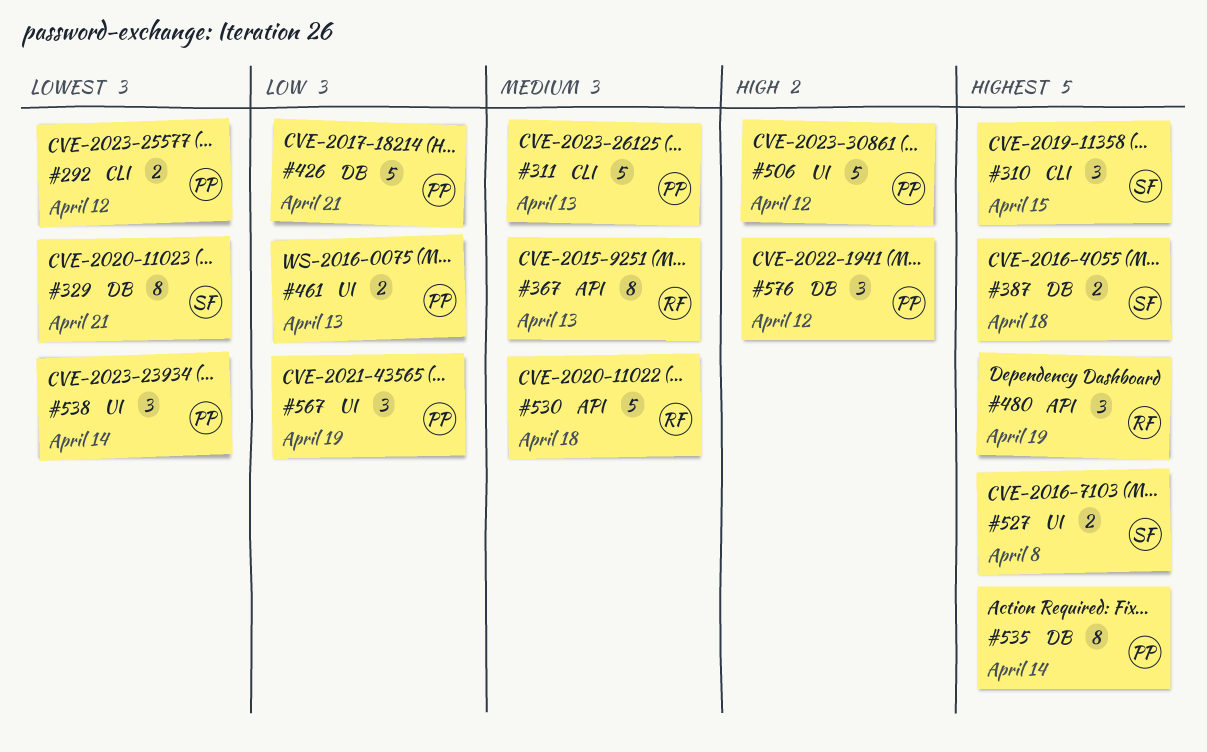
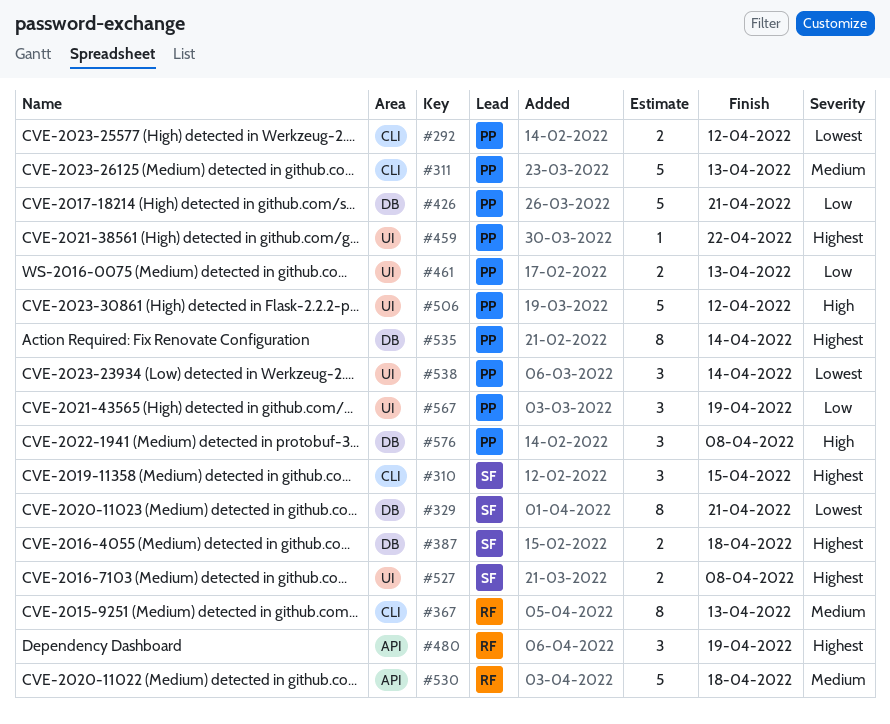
#367, label: API -> CLI
#459: none -> present
#576, due: Apr 12 -> Apr 8

